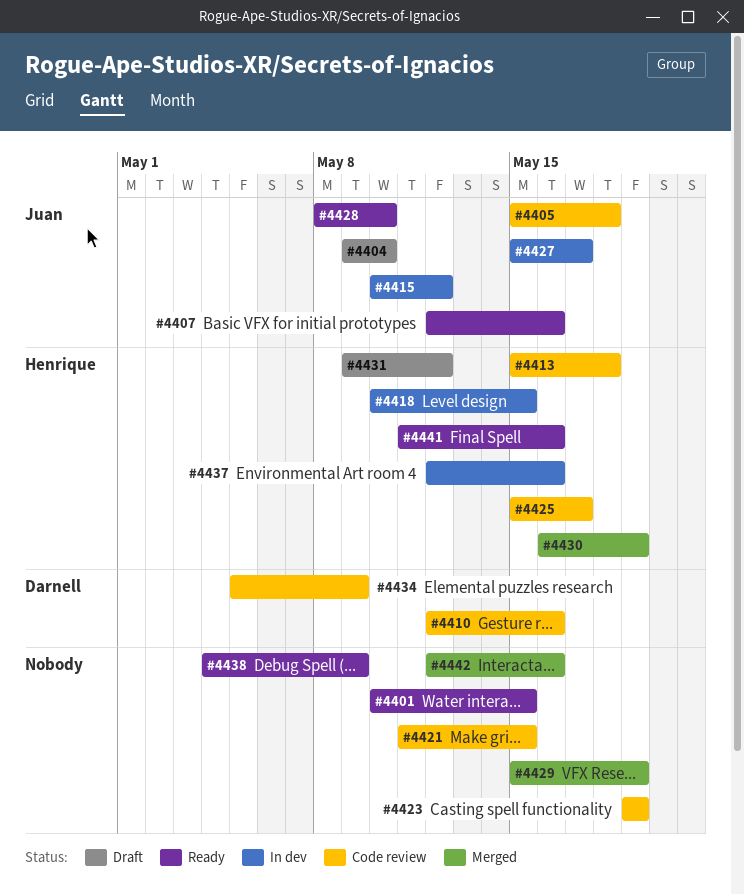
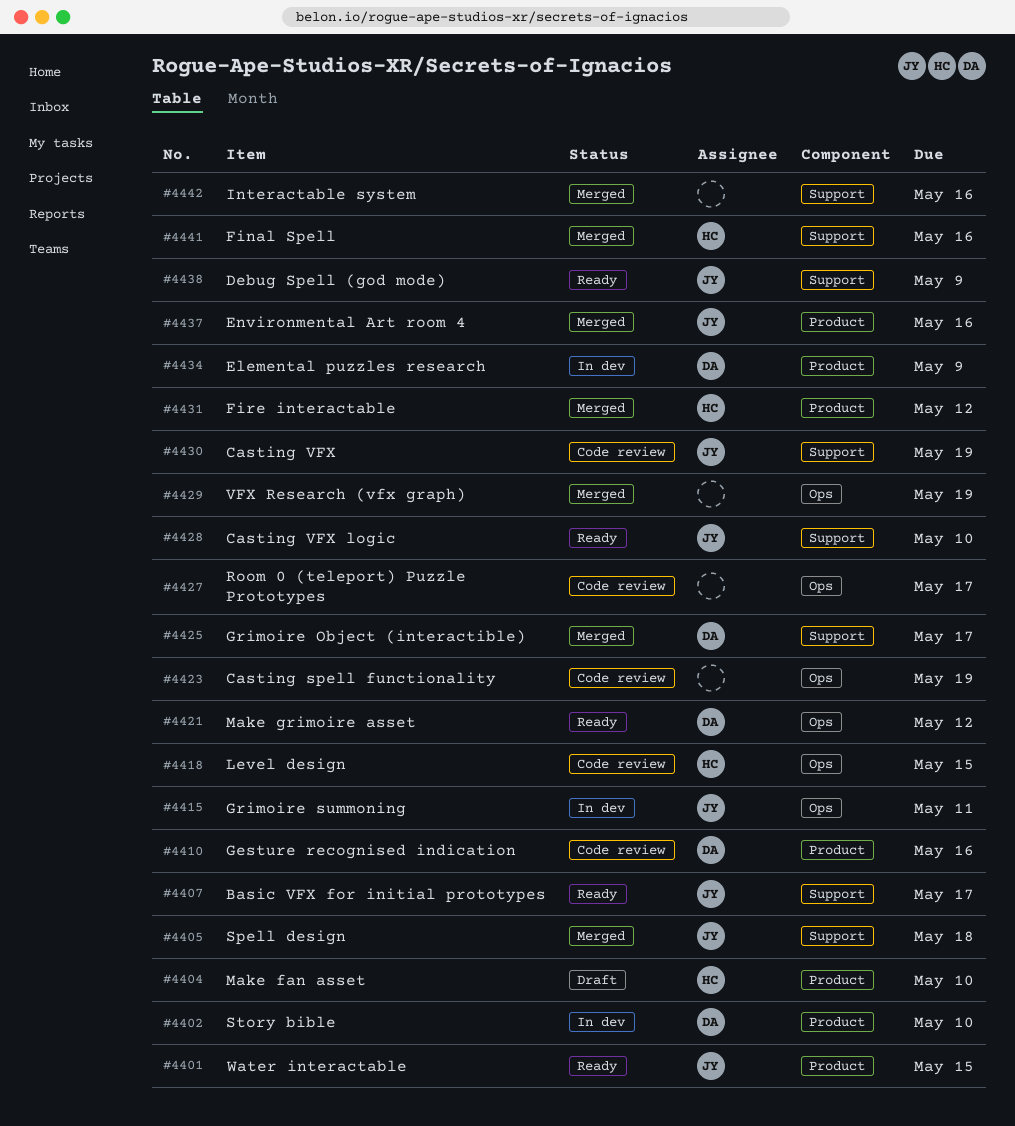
#4401, owner: none -> Juan
#4402: none -> present
#4404, owner: Juan -> Henrique
#4405, status: Code review -> Merged
#4407, due: May 16 -> May 17
#4413: present -> none
#4415, due: May 12 -> May 11
#4418, status: In dev -> Code review
#4421, status: Code review -> Ready
#4421, owner: none -> Darnell
#4421, due: May 15 -> May 12
#4425, status: Code review -> Merged
#4425, owner: Henrique -> Darnell
#4427, status: In dev -> Code review
#4427, owner: Juan -> none
#4430, status: Merged -> Code review
#4430, owner: Henrique -> Juan
#4431, status: Draft -> Merged
#4434, status: Code review -> In dev
#4437, status: In dev -> Merged
#4437, owner: Henrique -> Juan
#4438, owner: none -> Juan
#4441, status: Ready -> Merged

